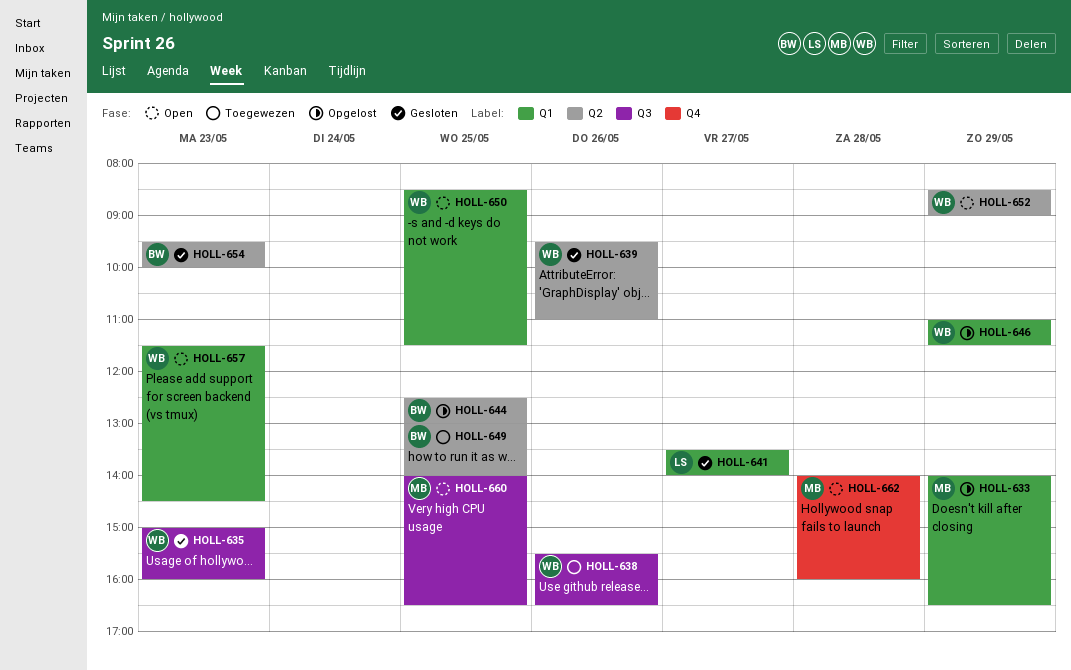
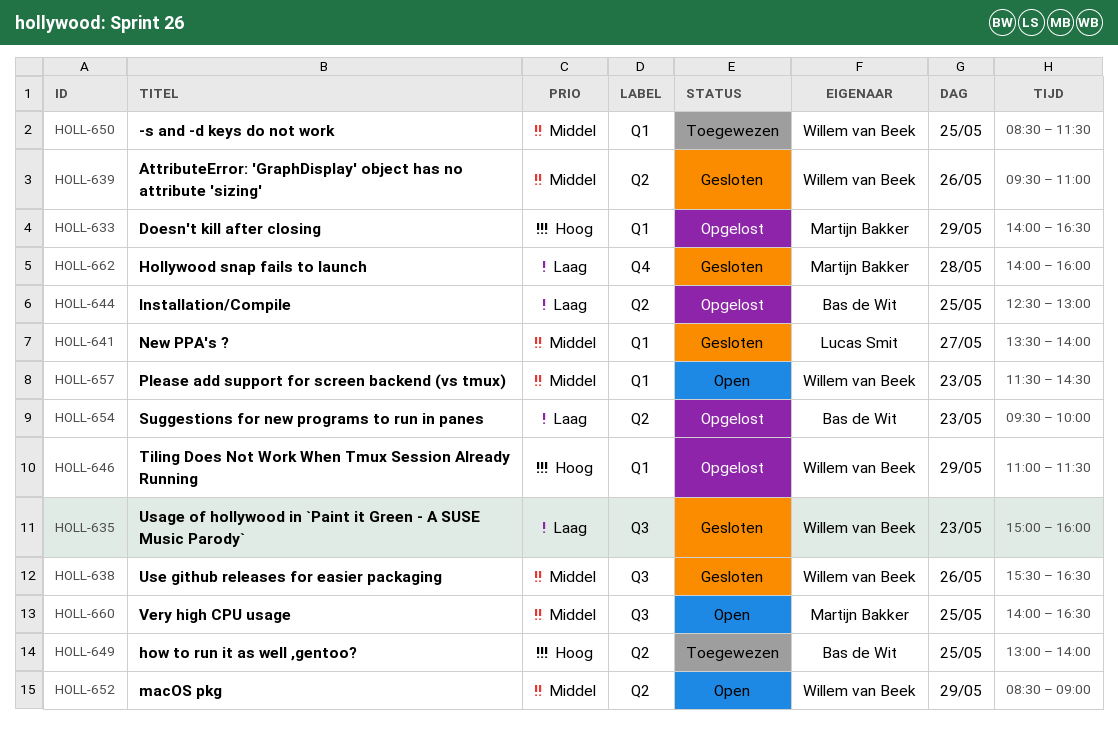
HOLL-638, status: Toegewezen -> Gesloten
HOLL-650, status: Open -> Toegewezen
HOLL-654, status: Gesloten -> Opgelost
HOLL-662, status: Open -> Gesloten

